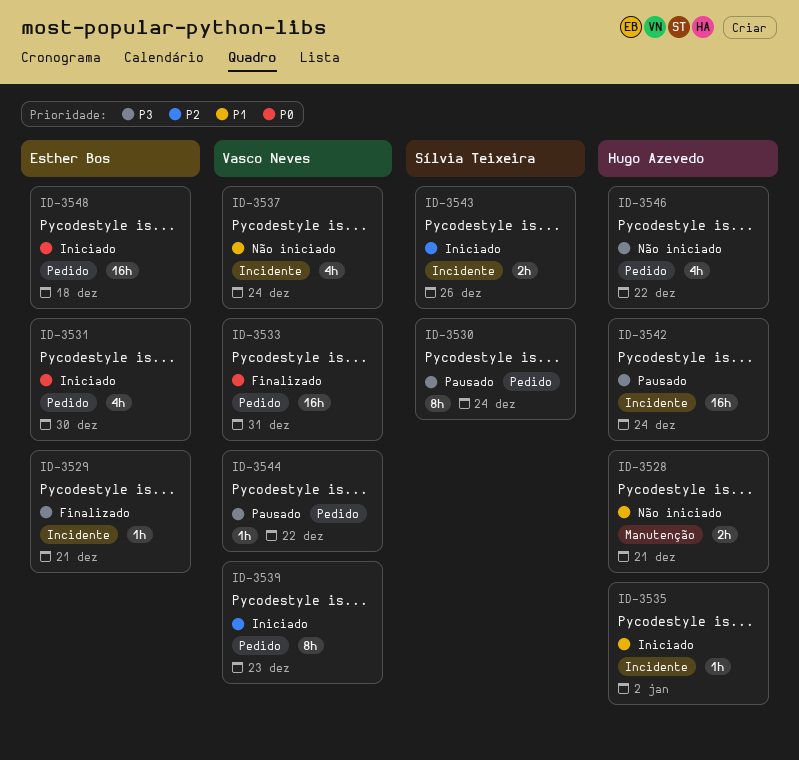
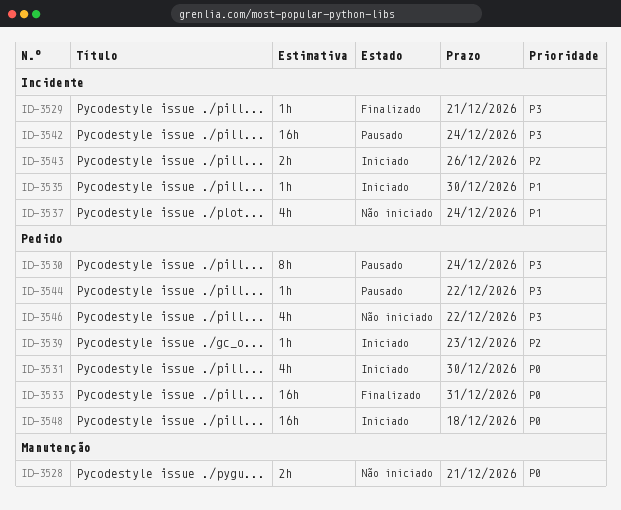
ID-3528, priority: P1 -> P0
ID-3535, due: Jan 2 -> Dec 30
ID-3539, estimate: 8h -> 1h

